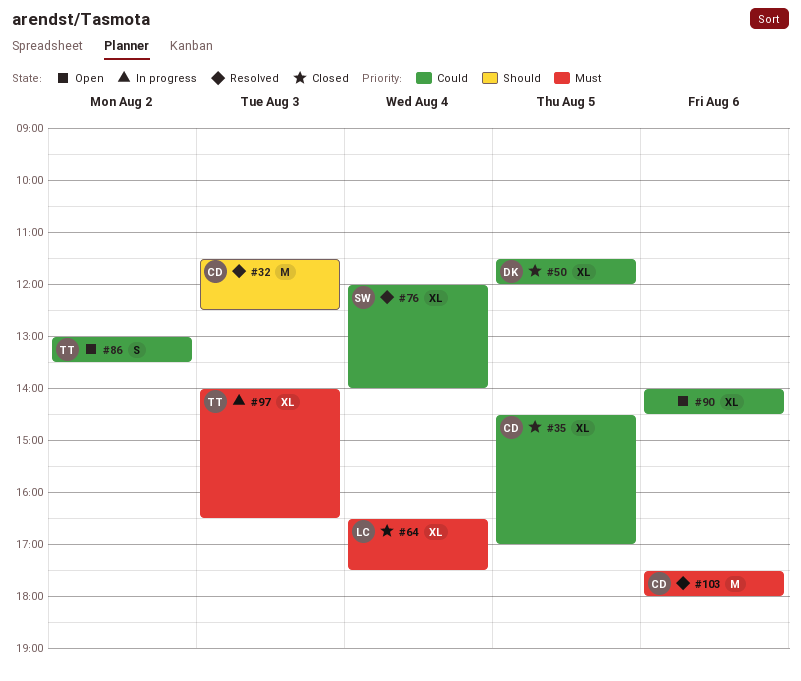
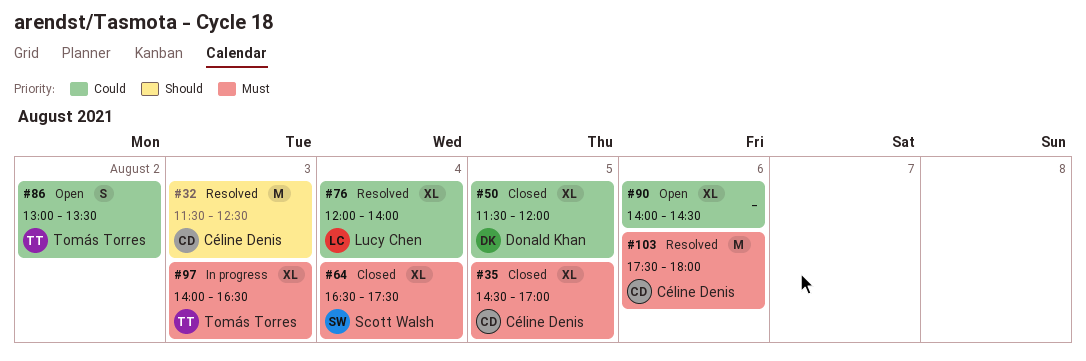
#35, priority: Could -> Must
#64, owner: Lucy Chen -> Scott Walsh
#76, owner: Scott Walsh -> Lucy Chen

